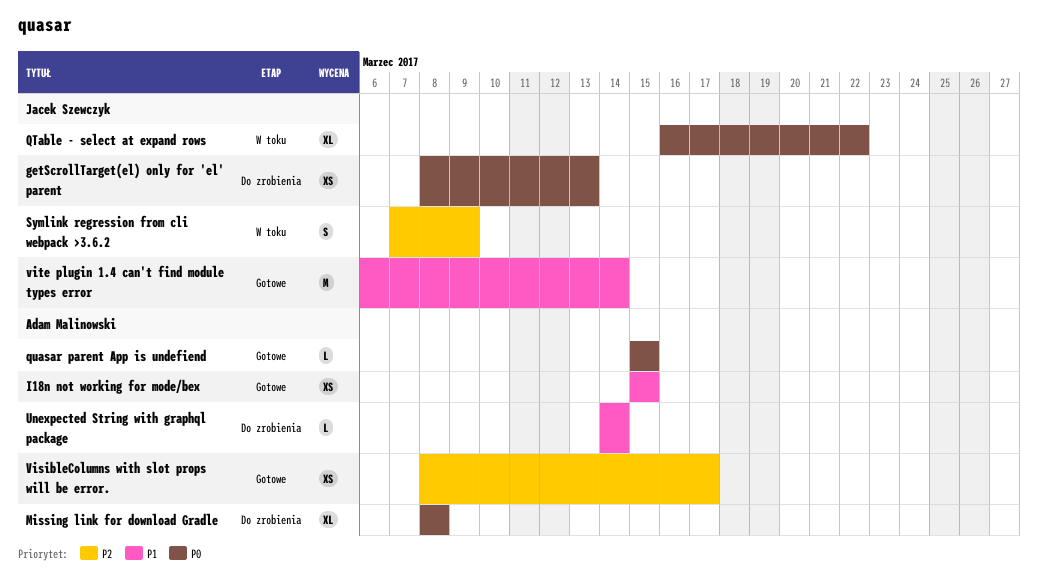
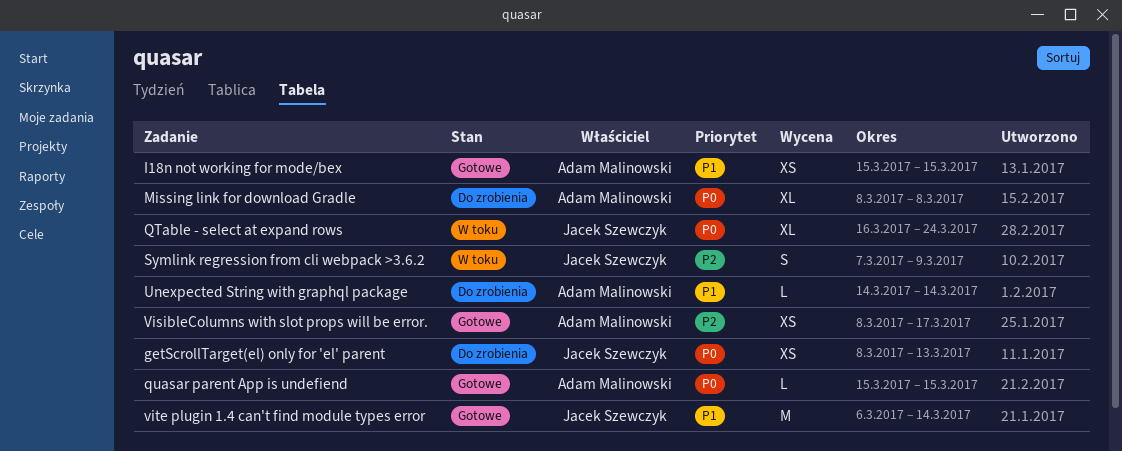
QTable - select at expand rows, due: Mar 22 -> Mar 24

